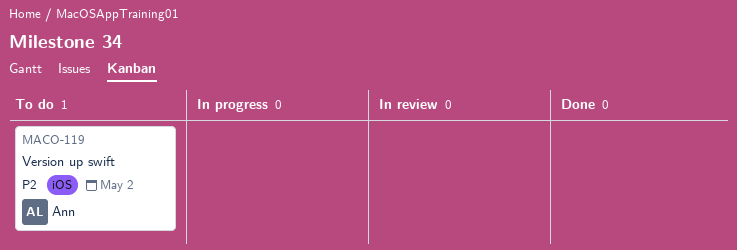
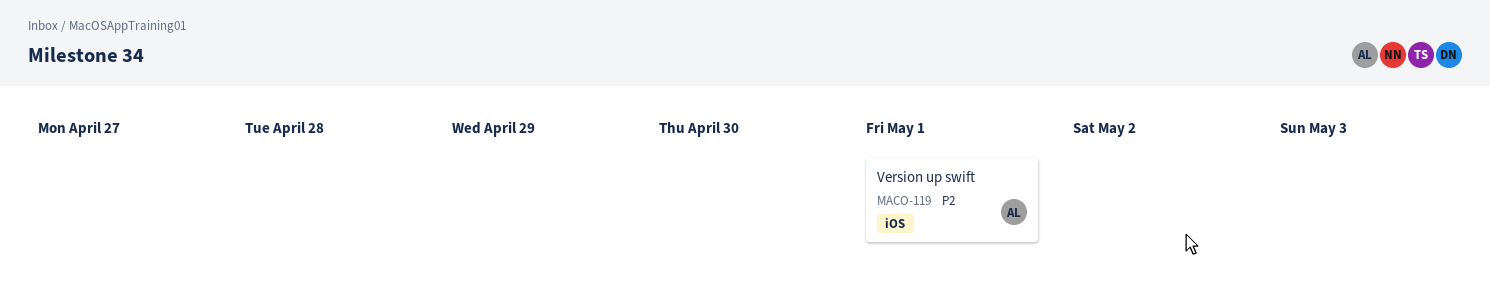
MACO-119, due: May 2 -> May 1

